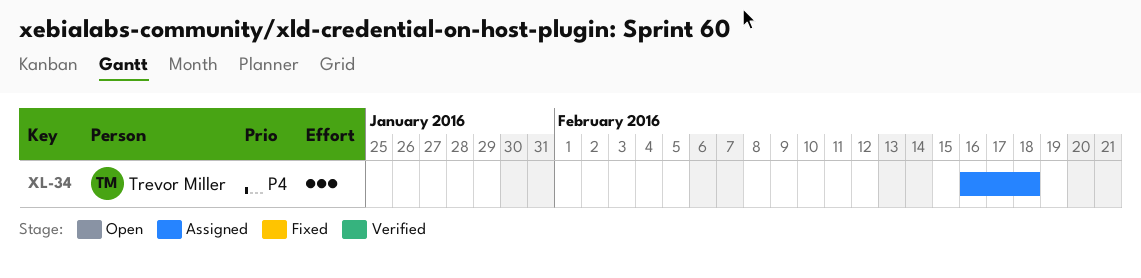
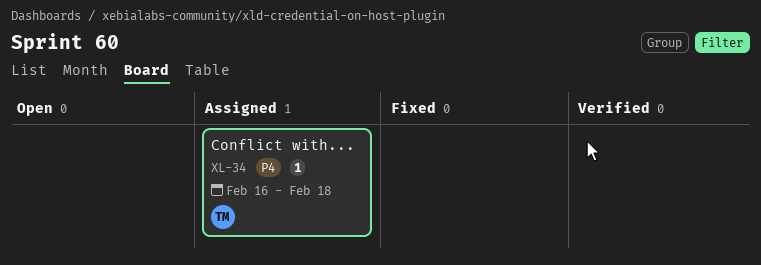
XL-34, estimate: 3 -> 1

